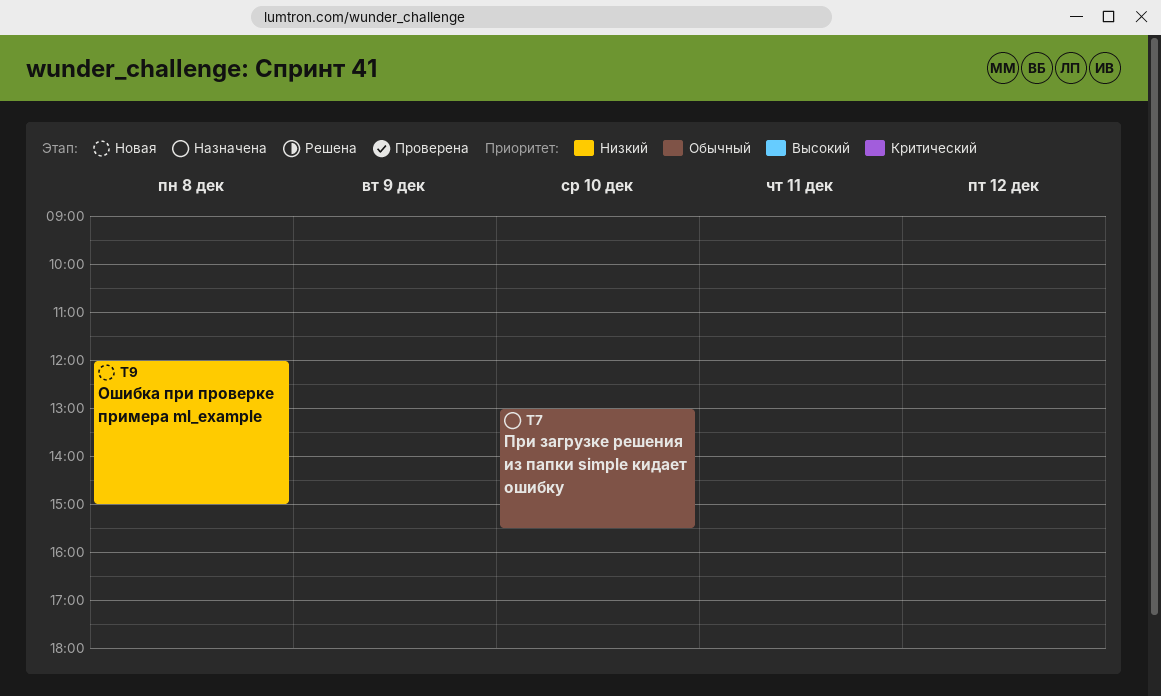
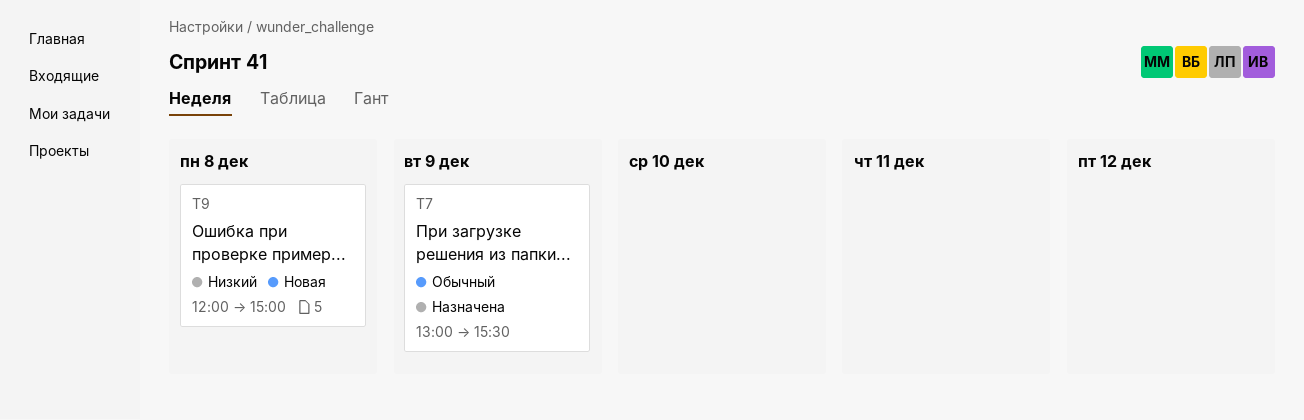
T7, day: Dec 10 -> Dec 9

